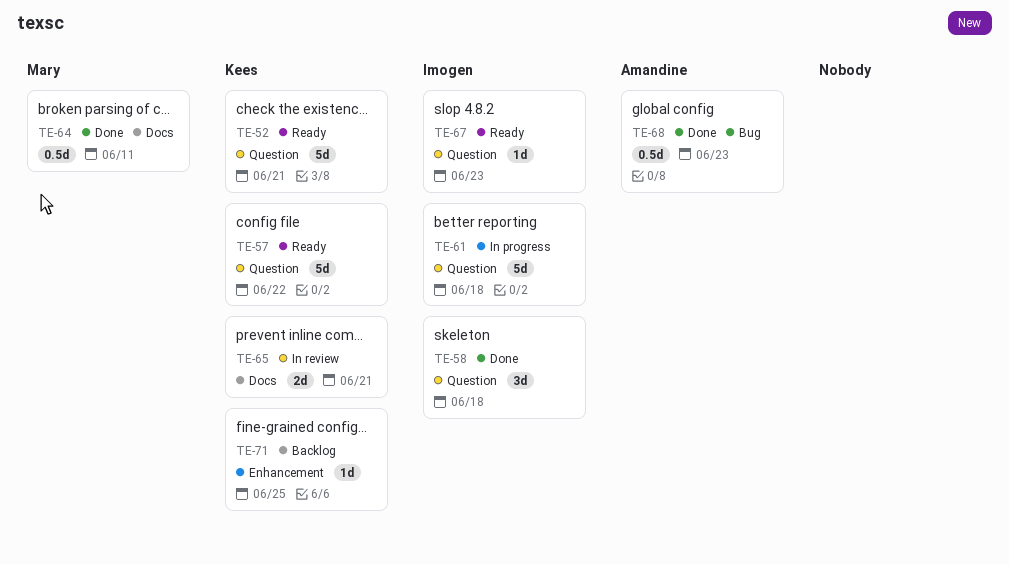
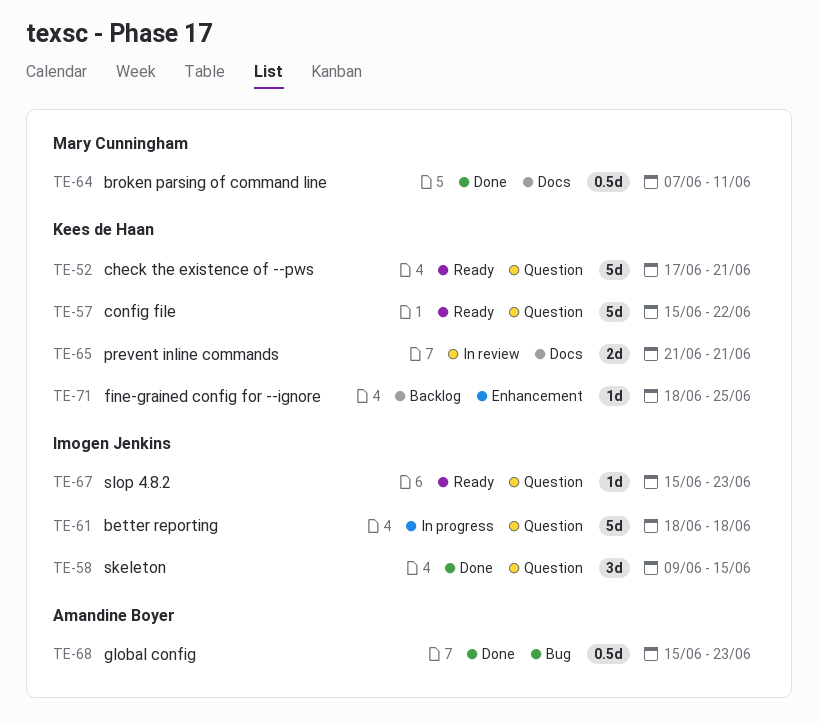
TE-58, due: Jun 18 -> Jun 15

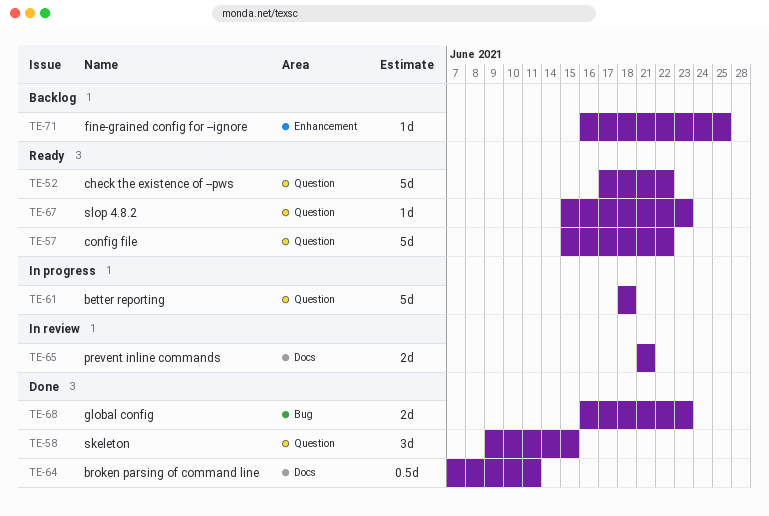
TE-52, due: Jun 21 -> Jun 22
TE-68, estimate: 0.5d -> 2d
TE-68, start: Jun 15 -> Jun 16
TE-71, start: Jun 18 -> Jun 16

